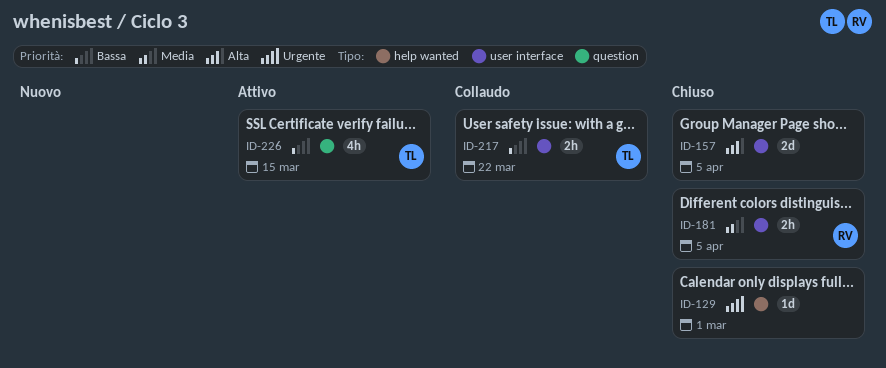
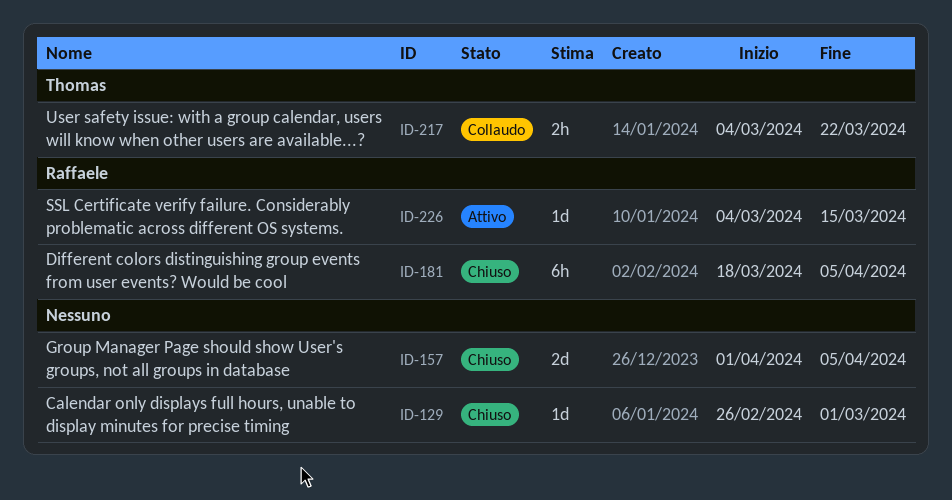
ID-181, estimate: 2h -> 6h
ID-226, owner: Thomas -> Raffaele
ID-226, estimate: 4h -> 1d

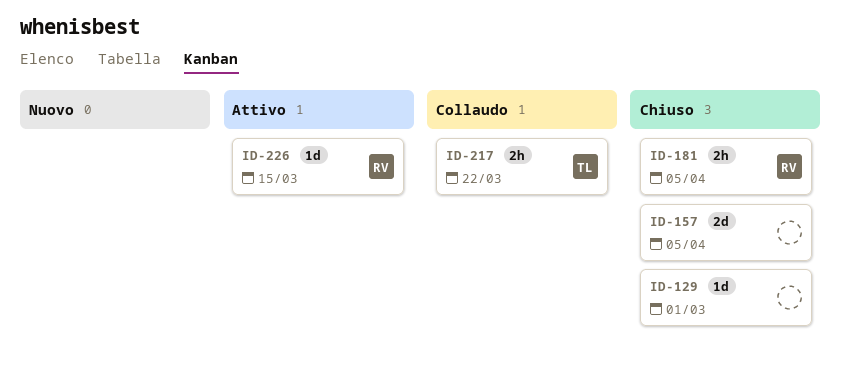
ID-181, estimate: 6h -> 2h

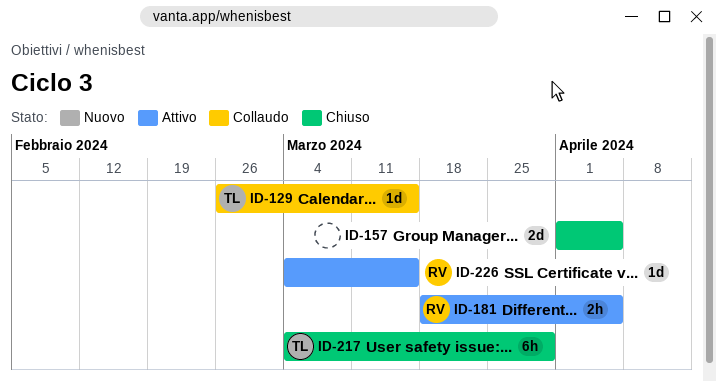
ID-129, status: Chiuso -> Collaudo
ID-129, owner: none -> TL
ID-129, due: Mar 1 -> Mar 15
ID-181, status: Chiuso -> Attivo
ID-217, status: Collaudo -> Chiuso
ID-217, estimate: 2h -> 6h
ID-217, due: Mar 22 -> Mar 29

